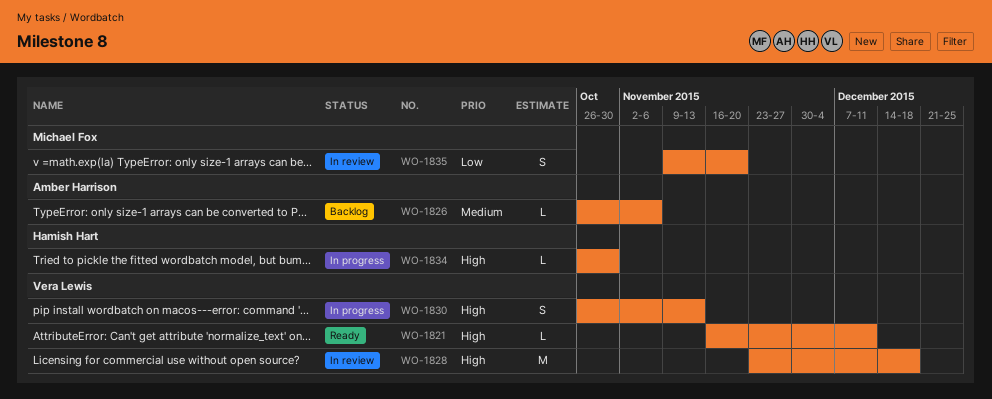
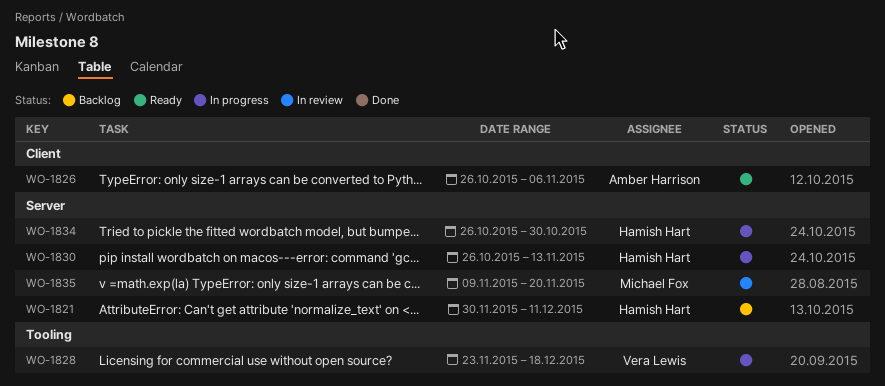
WO-1821, status: Ready -> Backlog
WO-1821, owner: Vera Lewis -> Hamish Hart
WO-1821, start: Nov 16 -> Nov 30
WO-1826, status: Backlog -> Ready
WO-1828, status: In review -> In progress
WO-1830, owner: Vera Lewis -> Hamish Hart

